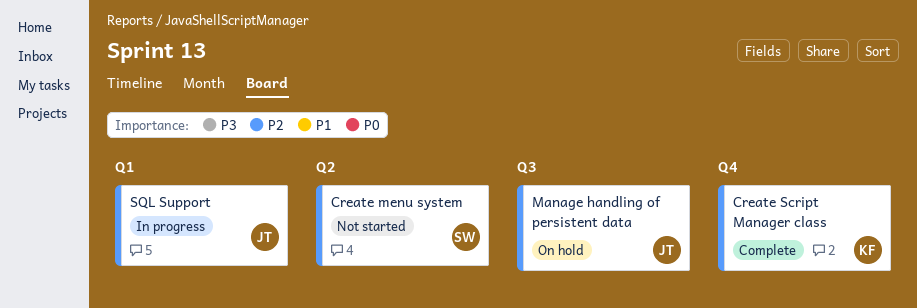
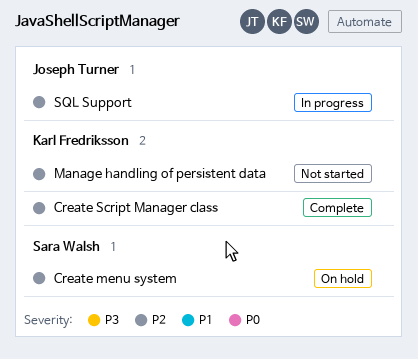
Create menu system, status: Not started -> On hold
Manage handling of persistent data, status: On hold -> Not started
Manage handling of persistent data, owner: Joseph Turner -> Karl Fredriksson

